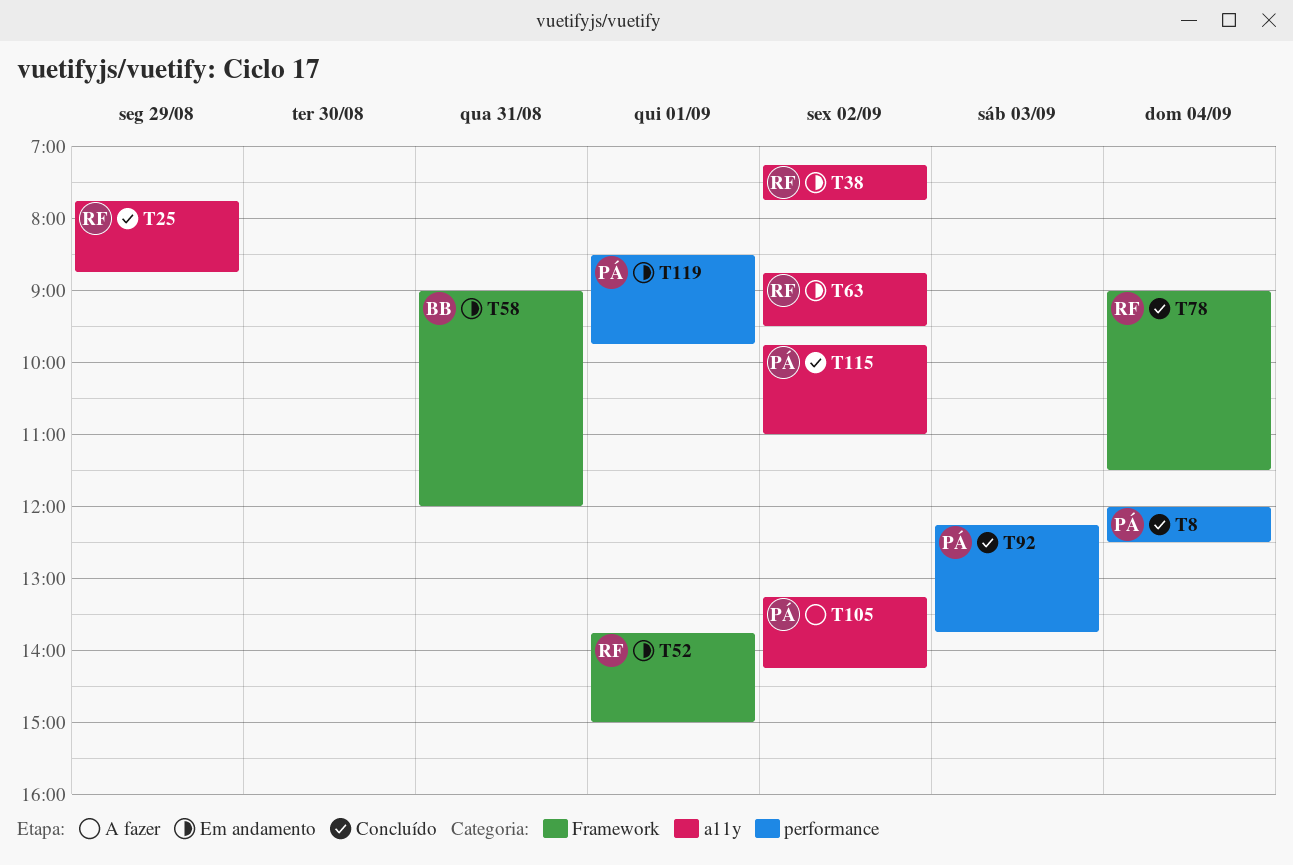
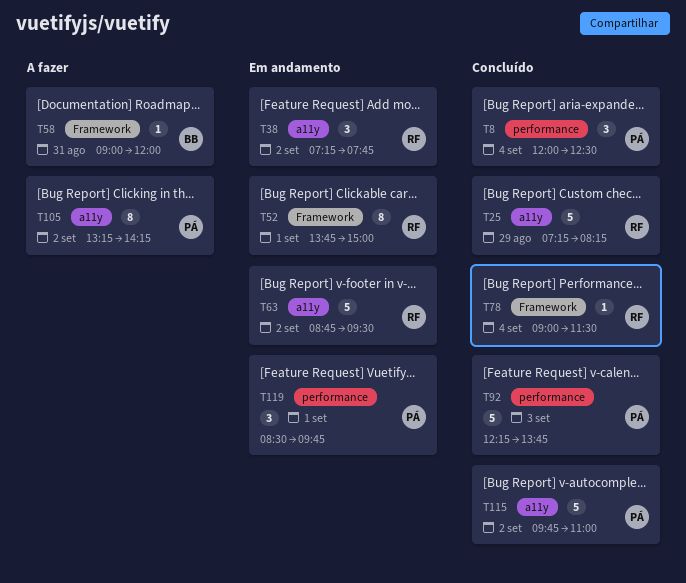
T25, begins: 07:45 -> 07:15
T25, ends: 08:45 -> 08:15
T58, status: Em andamento -> A fazer

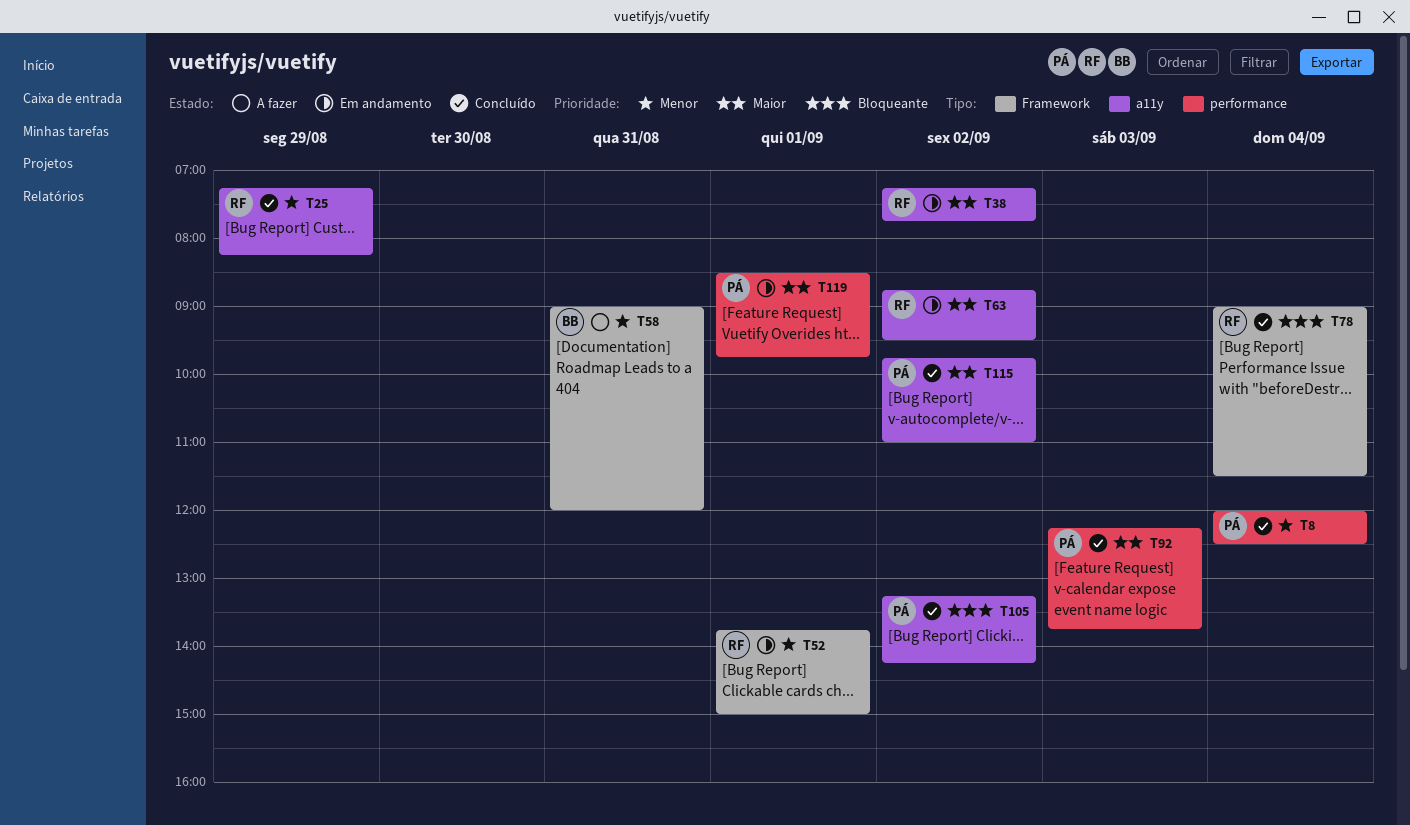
T105, status: A fazer -> Concluído

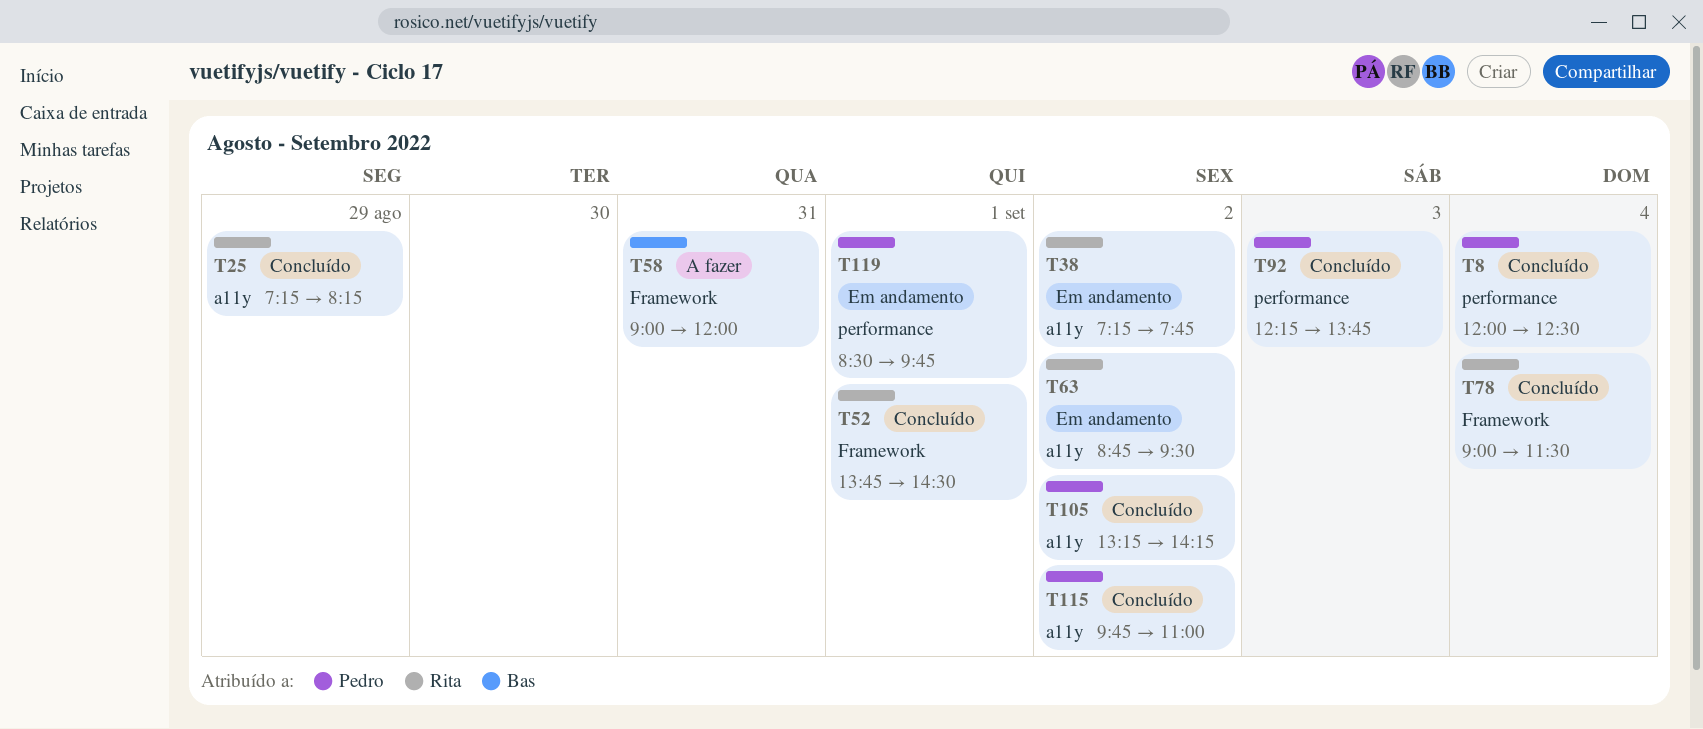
T52, status: Em andamento -> Concluído
T52, ends: 15:00 -> 14:30

